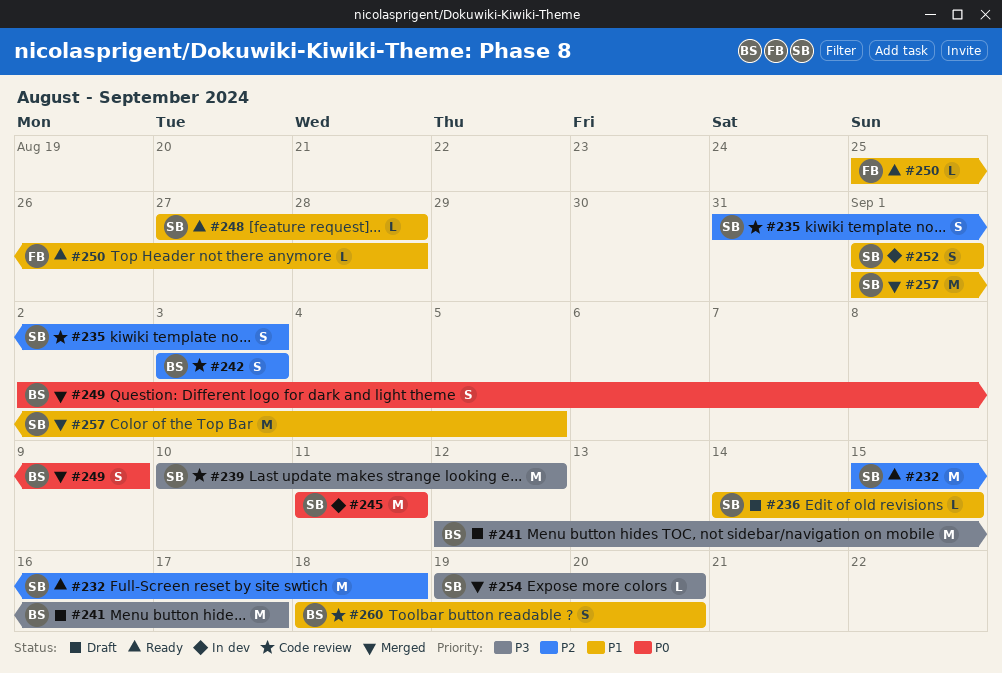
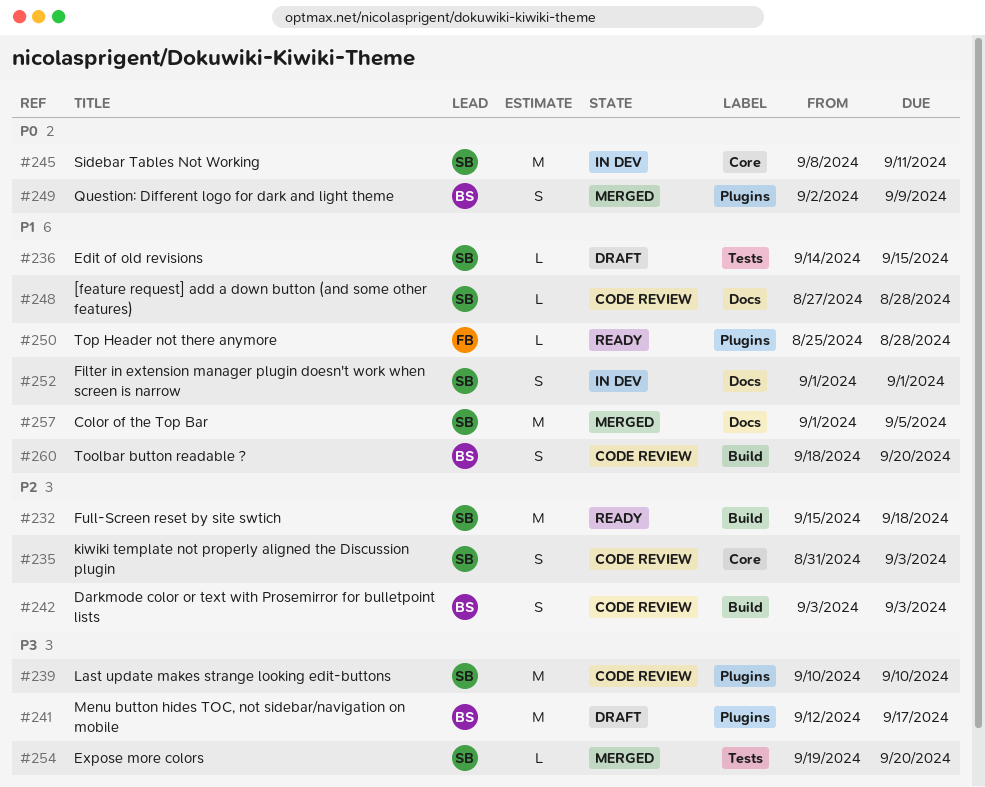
#239, due: Sep 12 -> Sep 10
#245, start: Sep 11 -> Sep 8
#248, status: Ready -> Code review

